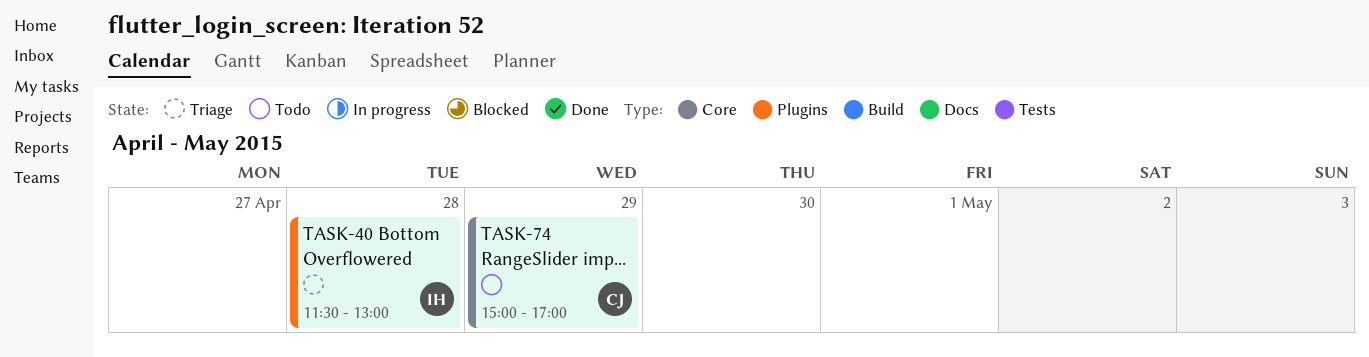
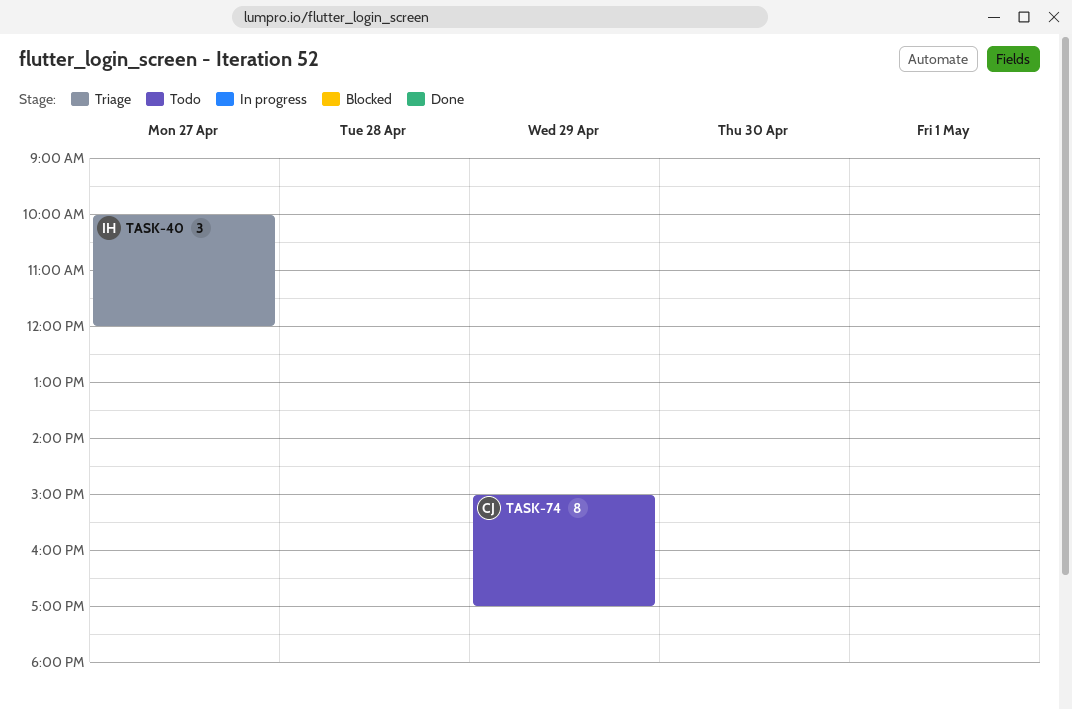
TASK-40, day: Apr 28 -> Apr 27
TASK-40, begins: 11:30 -> 10:00
TASK-40, ends: 13:00 -> 12:00

